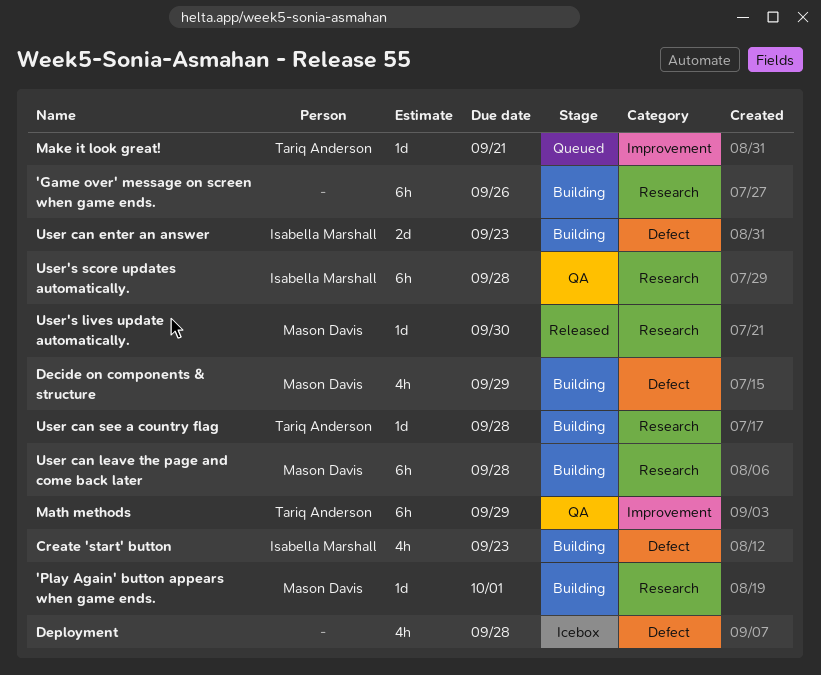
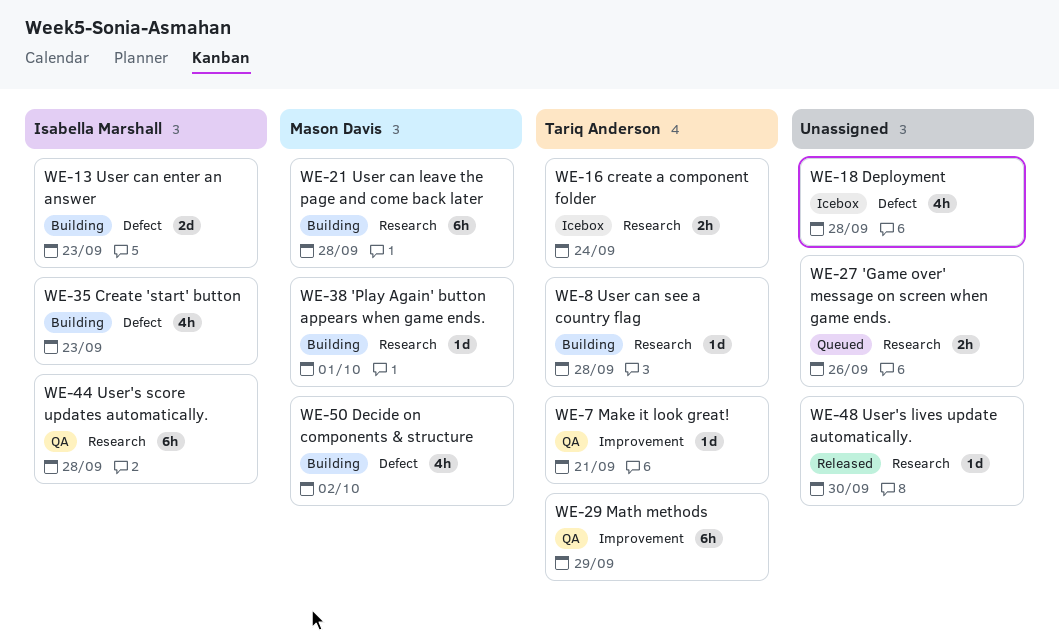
'Game over' message on screen when game ends., status: Building -> Queued
'Game over' message on screen when game ends., estimate: 6h -> 2h
create a component folder: none -> present
Decide on components & structure, due: Sep 29 -> Oct 2
Make it look great!, status: Queued -> QA
User's lives update automatically., owner: Mason Davis -> none

